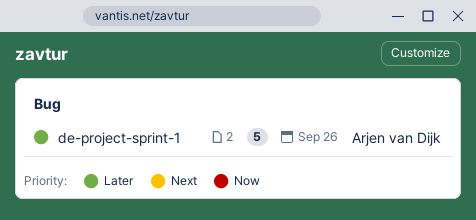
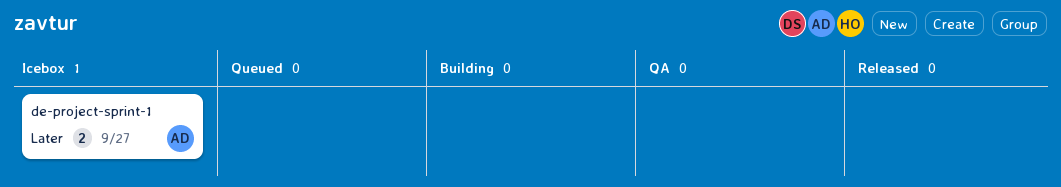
de-project-sprint-1, estimate: 5 -> 2
de-project-sprint-1, due: Sep 26 -> Sep 27

